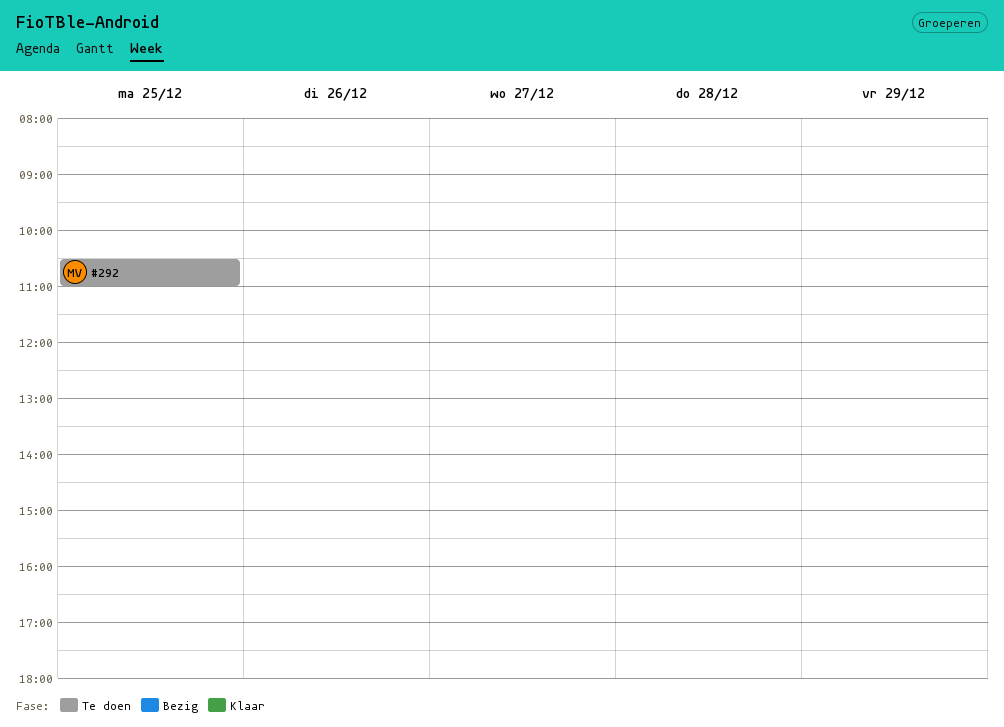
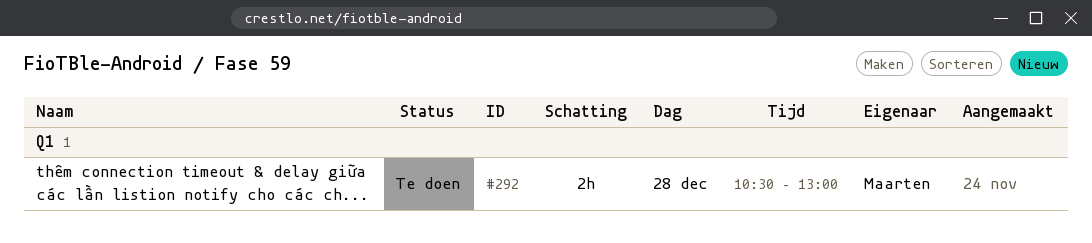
#292, day: Dec 25 -> Dec 28
#292, ends: 11:00 -> 13:00

